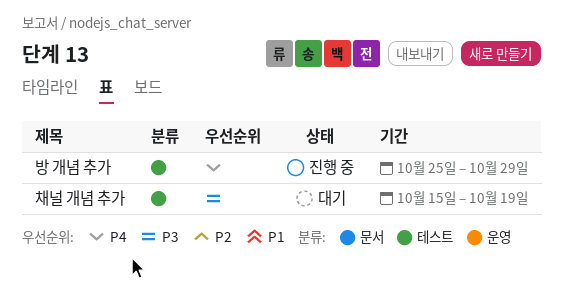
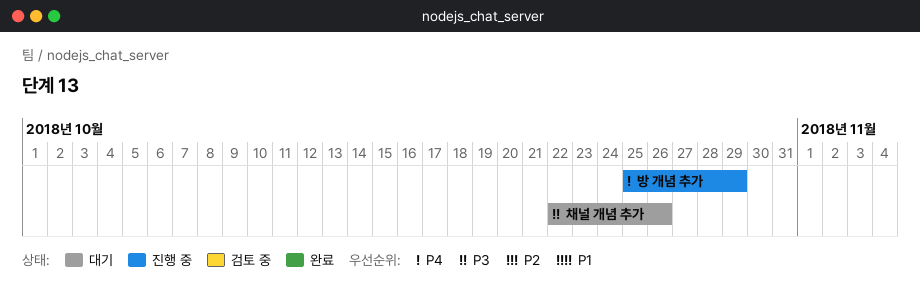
채널 개념 추가, start: Oct 15 -> Oct 22
채널 개념 추가, due: Oct 19 -> Oct 26

